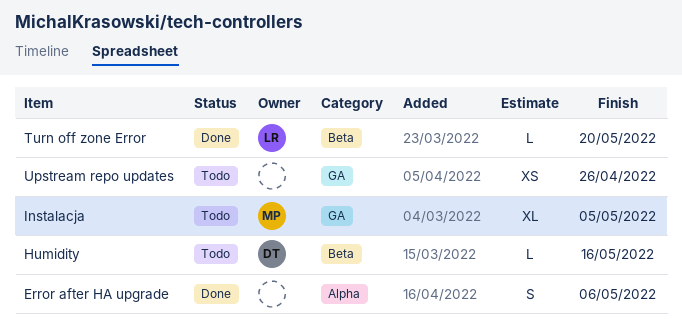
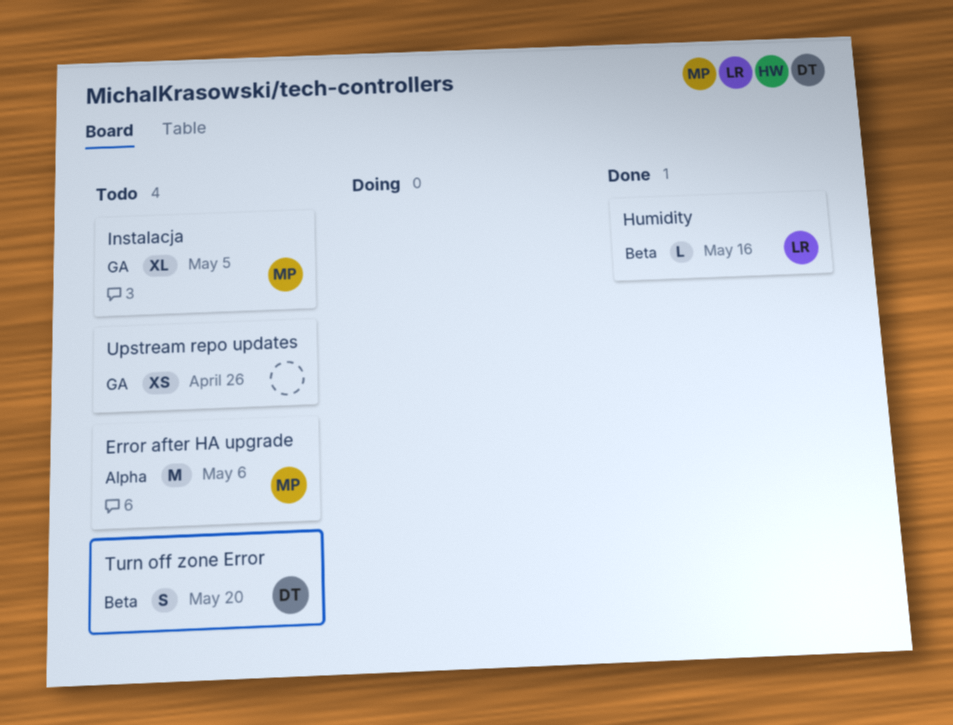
Error after HA upgrade, status: Done -> Todo
Error after HA upgrade, owner: none -> MP
Error after HA upgrade, estimate: S -> M
Humidity, status: Todo -> Done
Humidity, owner: DT -> LR
Turn off zone Error, status: Done -> Todo
Turn off zone Error, owner: LR -> DT
Turn off zone Error, estimate: L -> S

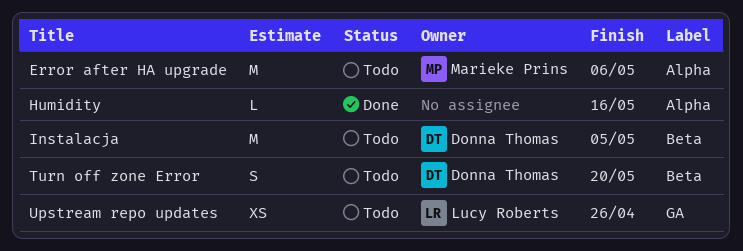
Humidity, owner: Lucy Roberts -> none
Humidity, label: Beta -> Alpha
Instalacja, owner: Marieke Prins -> Donna Thomas
Instalacja, label: GA -> Beta
Instalacja, estimate: XL -> M
Upstream repo updates, owner: none -> Lucy Roberts

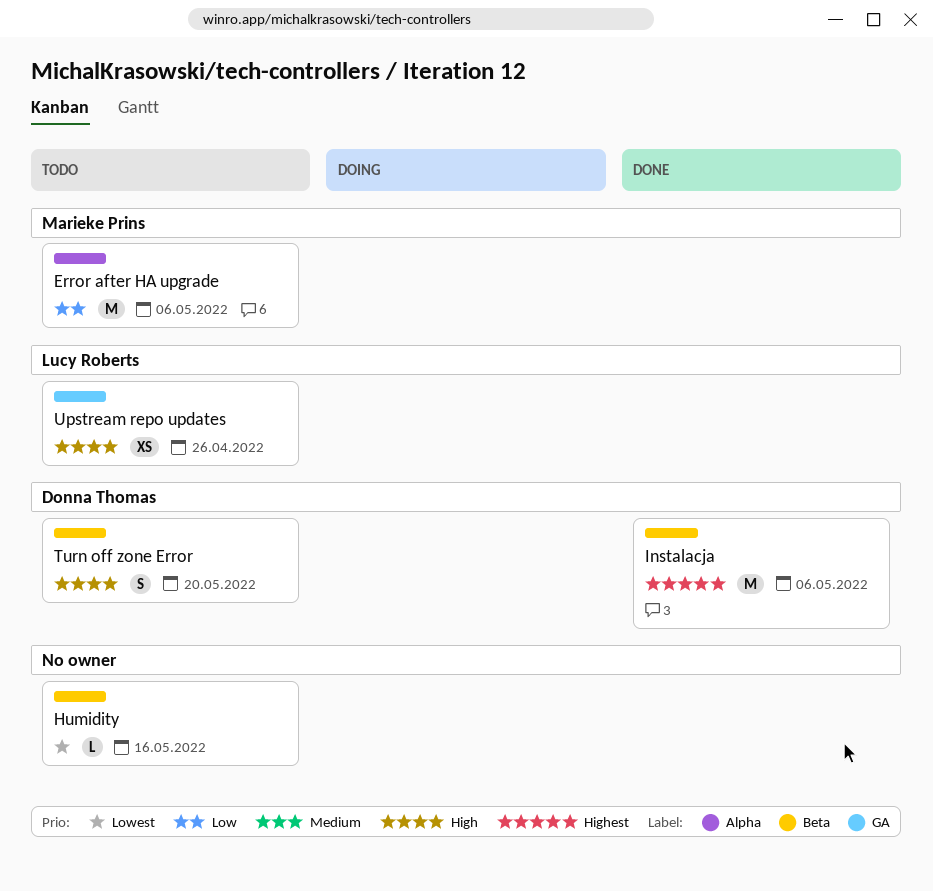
Humidity, status: Done -> Todo
Humidity, label: Alpha -> Beta
Instalacja, status: Todo -> Done
Instalacja, due: May 5 -> May 6

